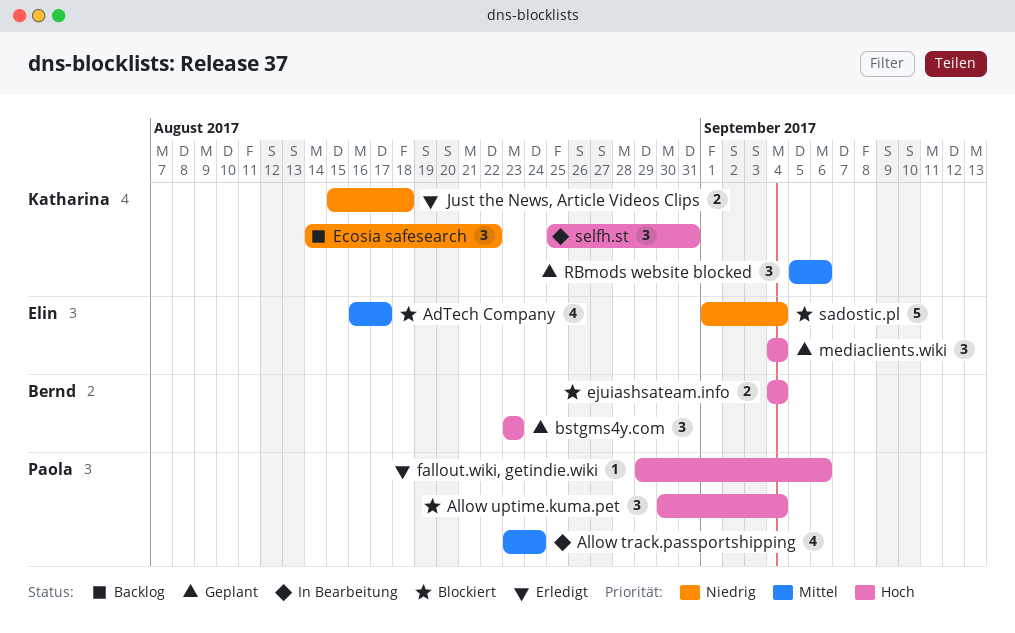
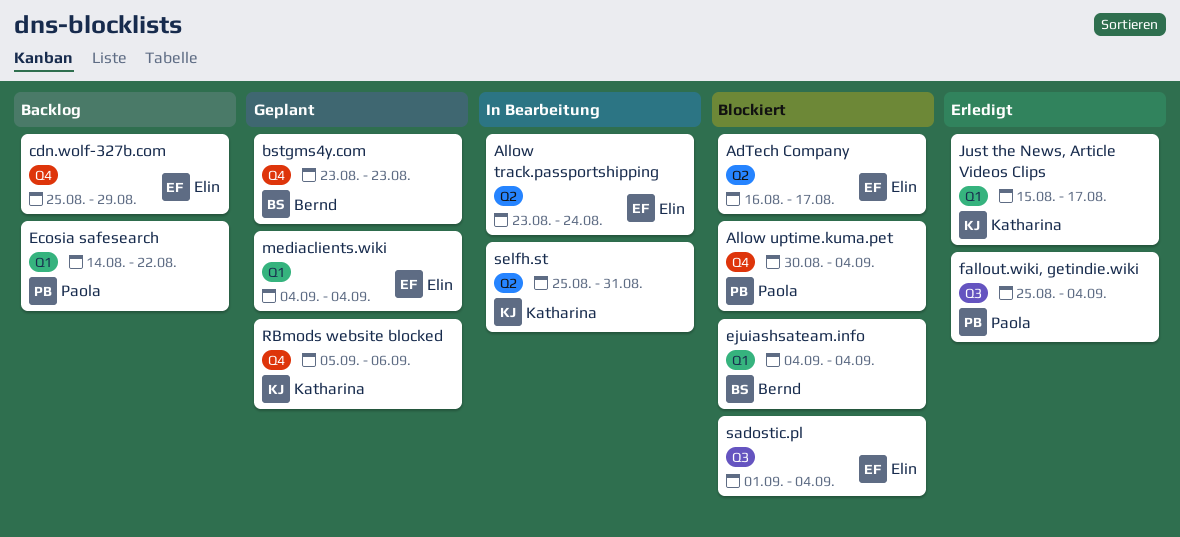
Allow track.passportshipping, owner: Paola -> Elin
cdn.wolf-327b.com: none -> present
Ecosia safesearch, owner: Katharina -> Paola
fallout.wiki, getindie.wiki, start: Aug 29 -> Aug 25
fallout.wiki, getindie.wiki, due: Sep 6 -> Sep 4
Just the News, Article Videos Clips, due: Aug 18 -> Aug 17

